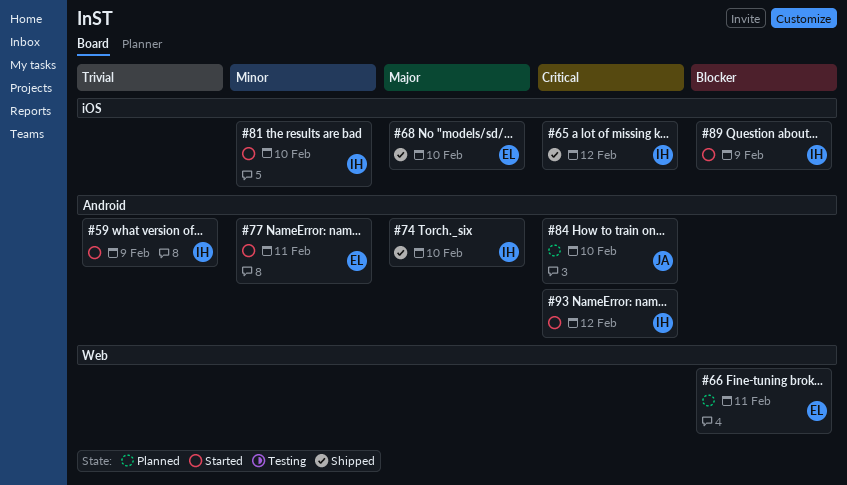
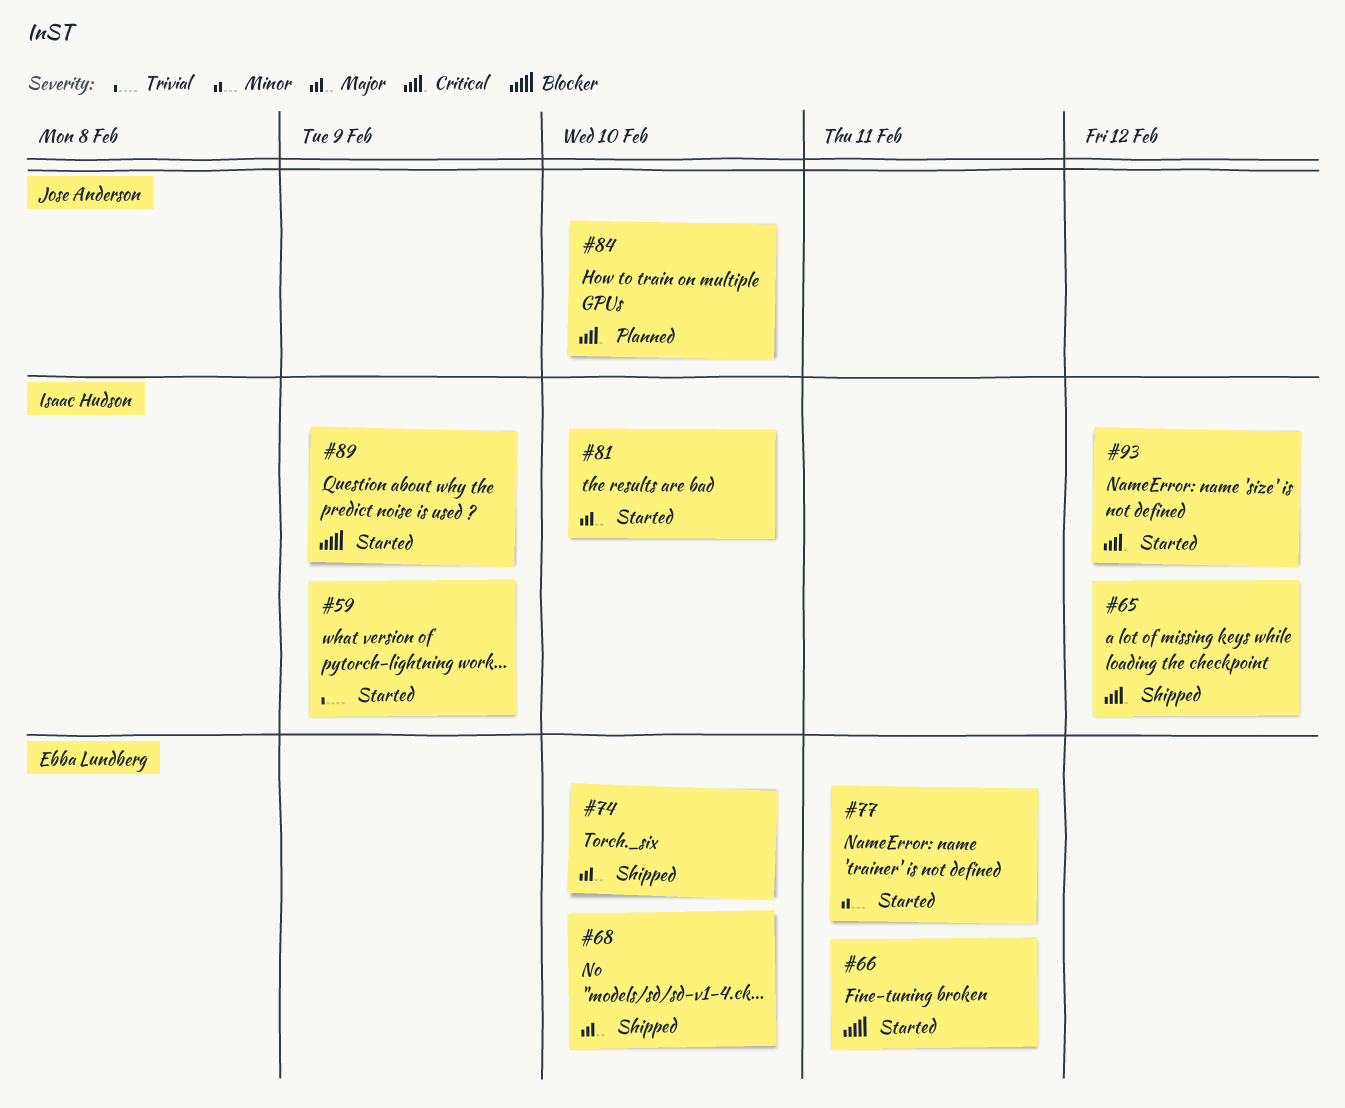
#66, status: Planned -> Started
#74, owner: Isaac Hudson -> Ebba Lundberg
#81, priority: Minor -> Major

